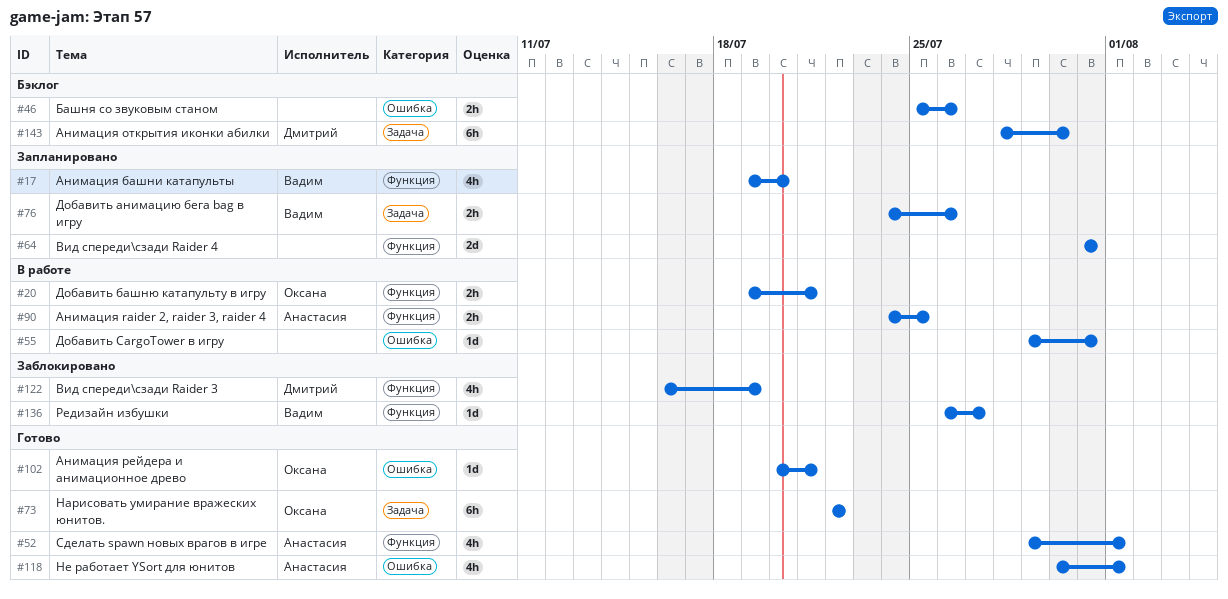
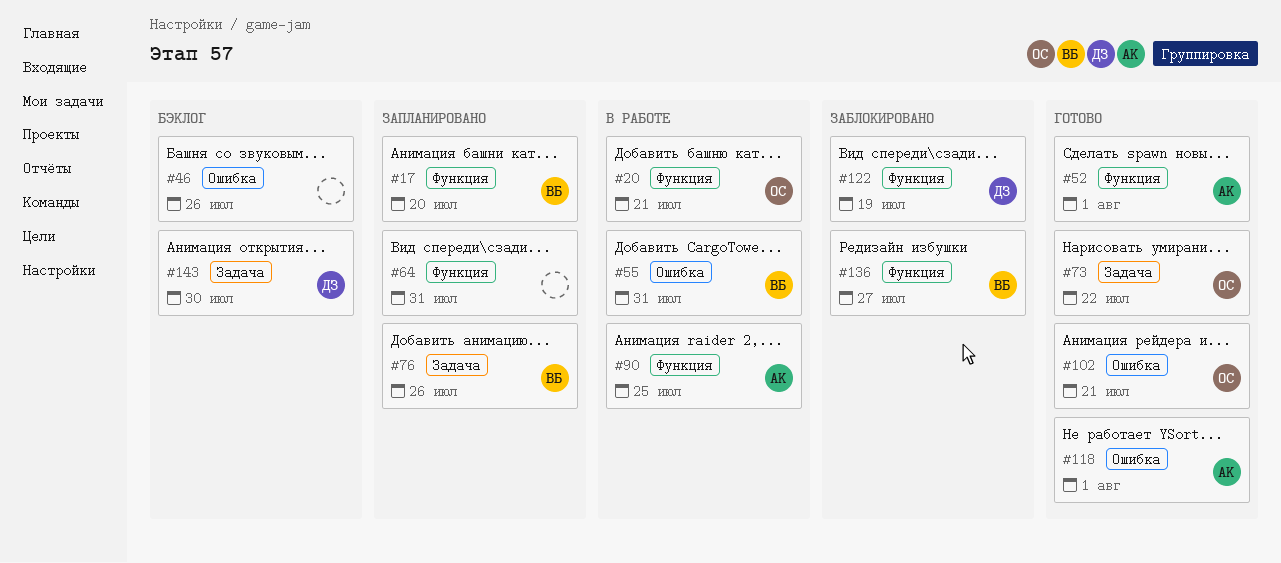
#55, owner: none -> Вадим

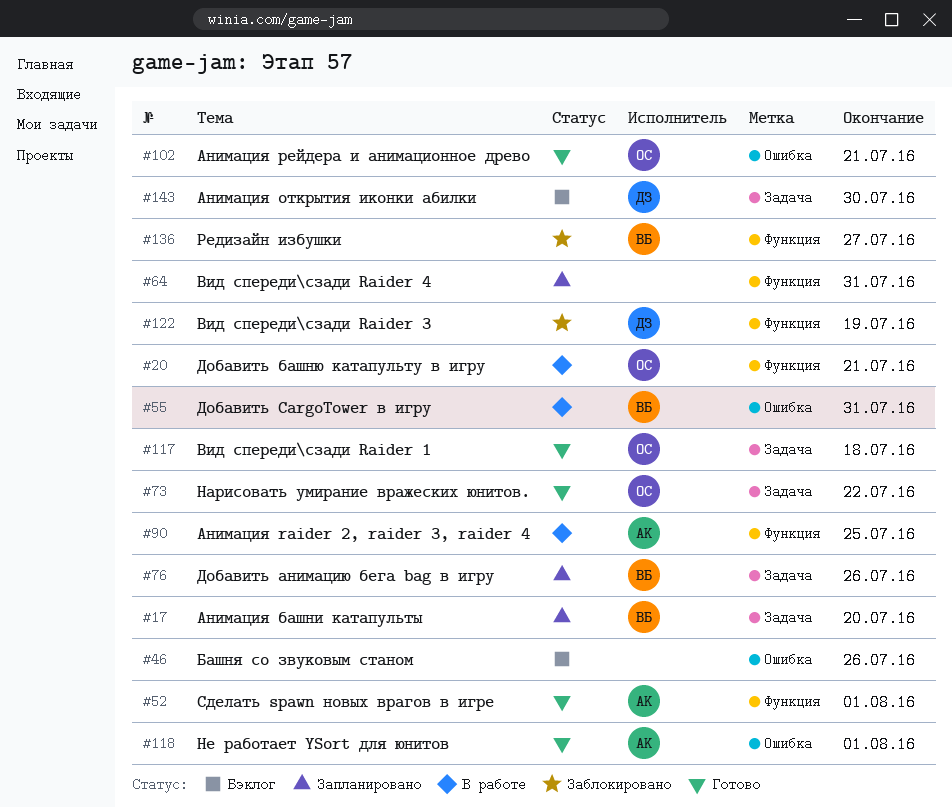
#17, label: Функция -> Задача
#117: none -> present

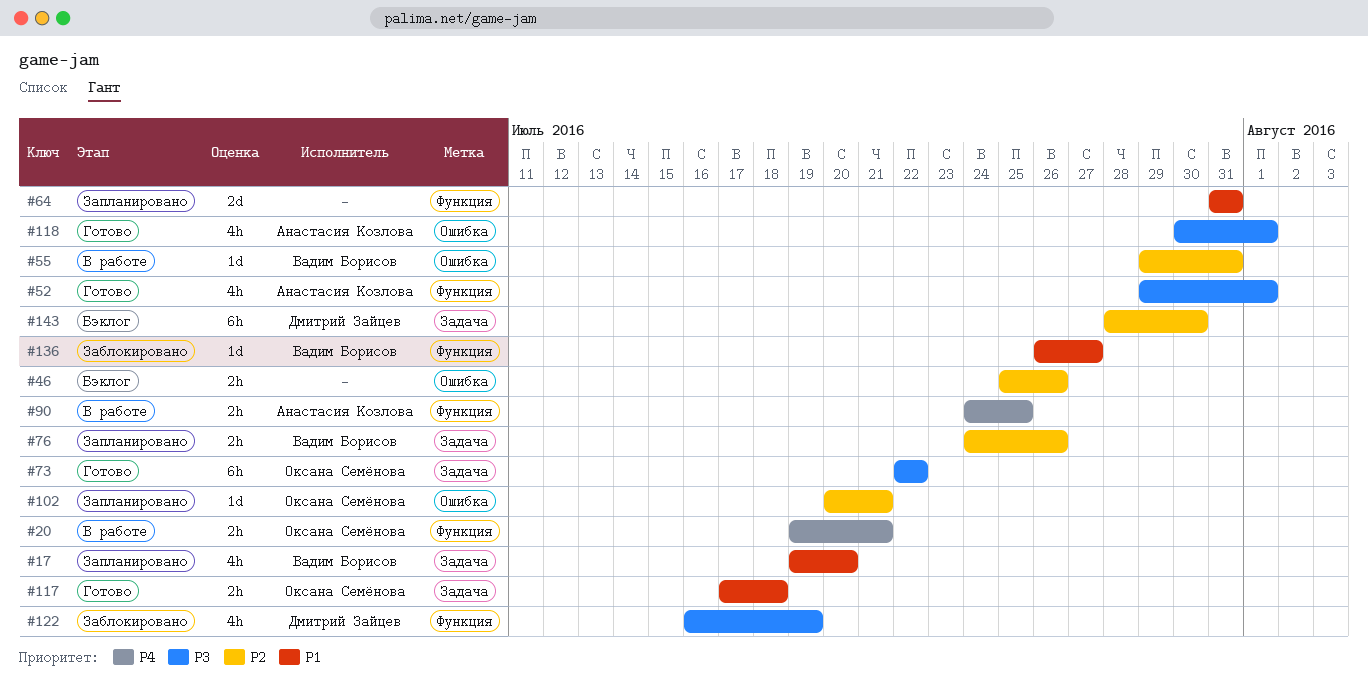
#102, status: Готово -> Запланировано

